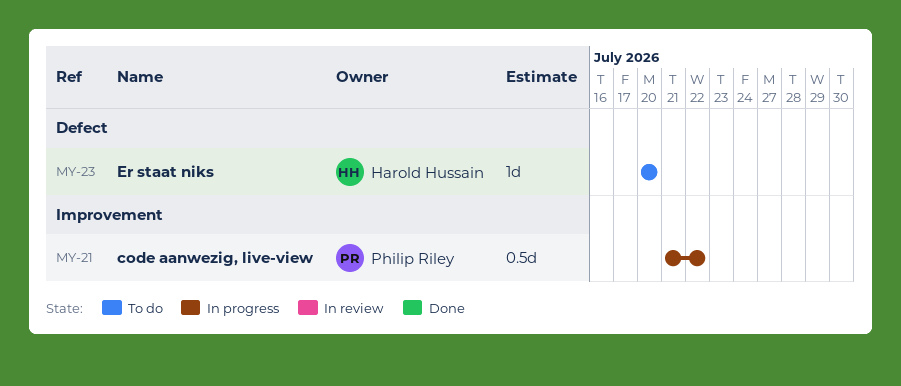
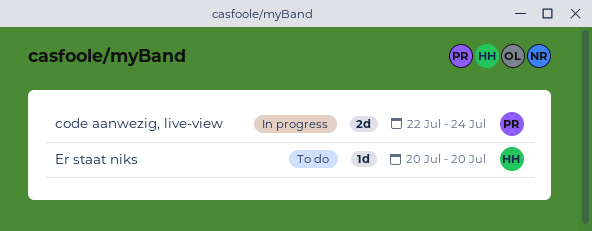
code aanwezig, live-view, estimate: 0.5d -> 2d
code aanwezig, live-view, start: Jul 21 -> Jul 22
code aanwezig, live-view, due: Jul 22 -> Jul 24

